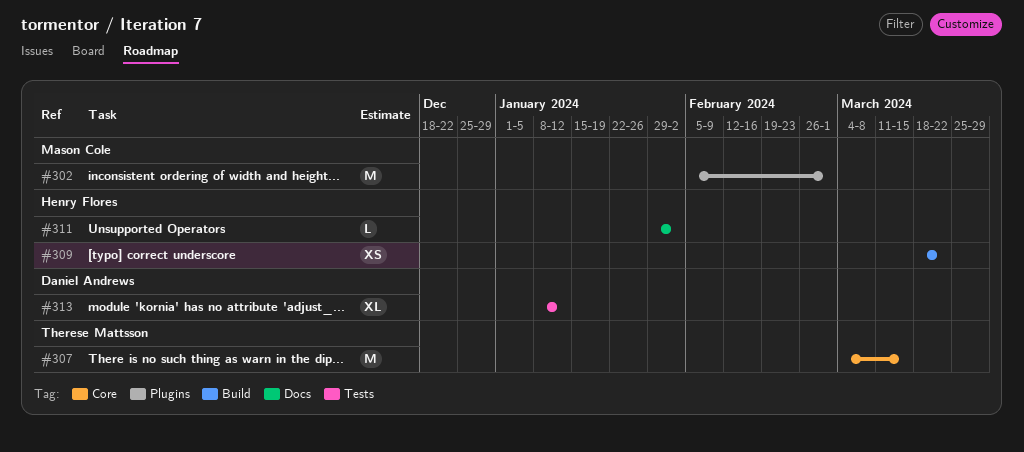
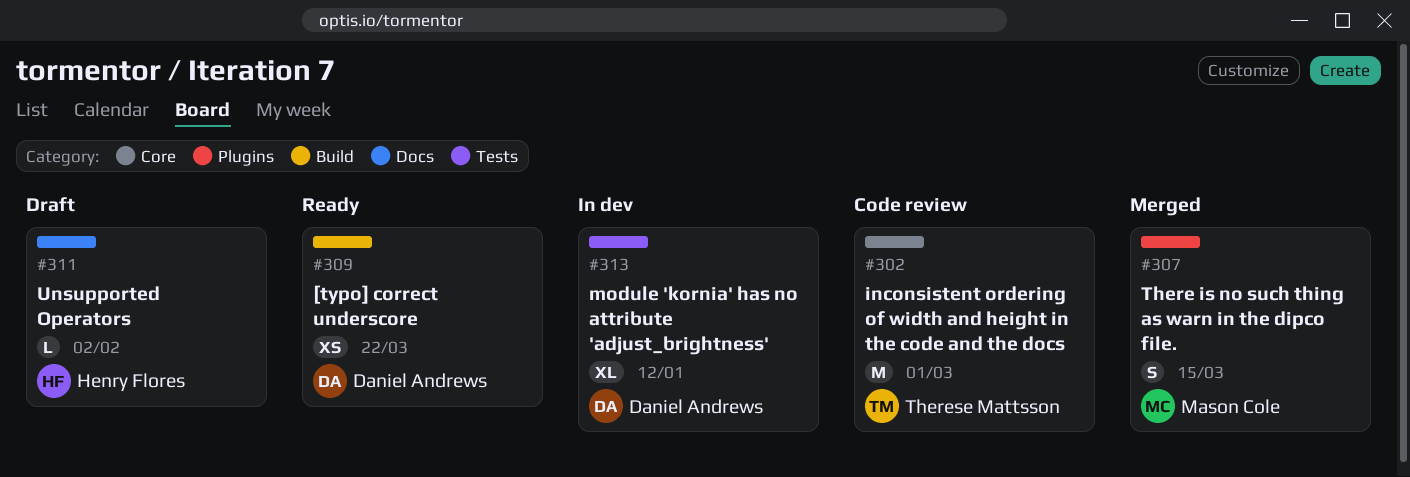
#302, owner: Mason Cole -> Therese Mattsson
#302, label: Plugins -> Core
#307, owner: Therese Mattsson -> Mason Cole
#307, label: Core -> Plugins
#307, estimate: M -> S
#309, owner: Henry Flores -> Daniel Andrews

